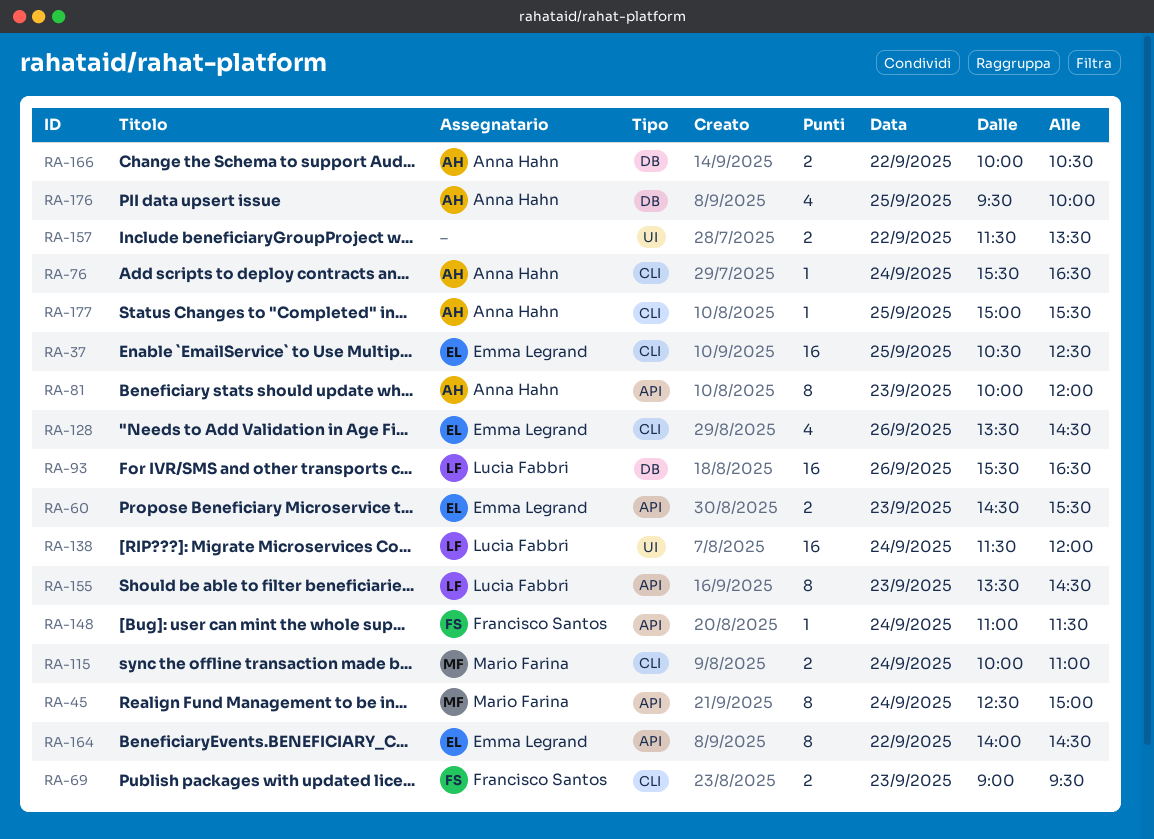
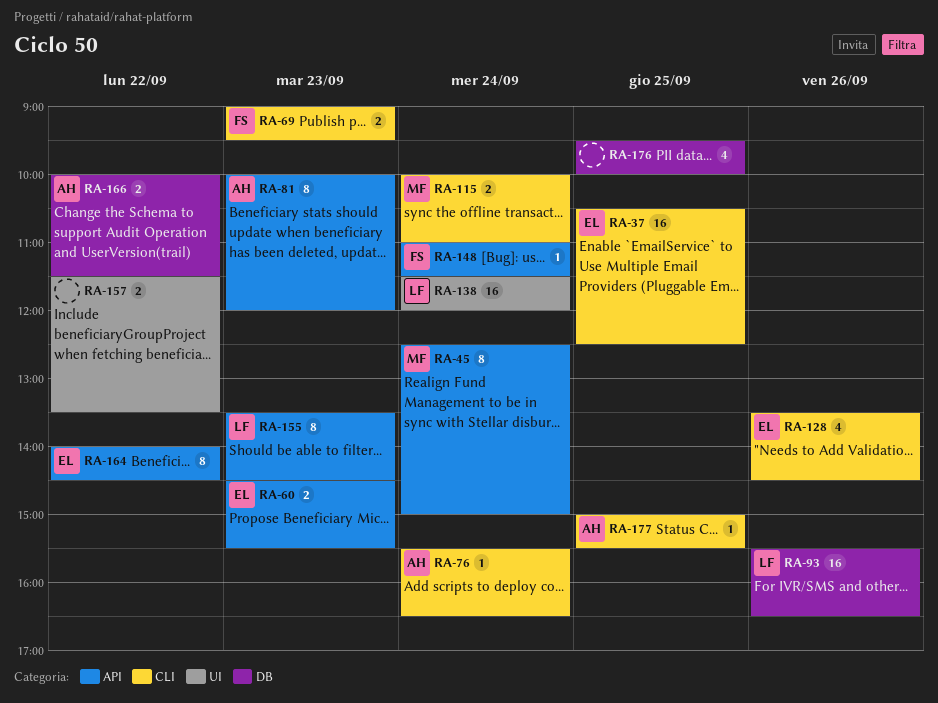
RA-166, ends: 10:30 -> 11:30
RA-176, owner: Anna Hahn -> none

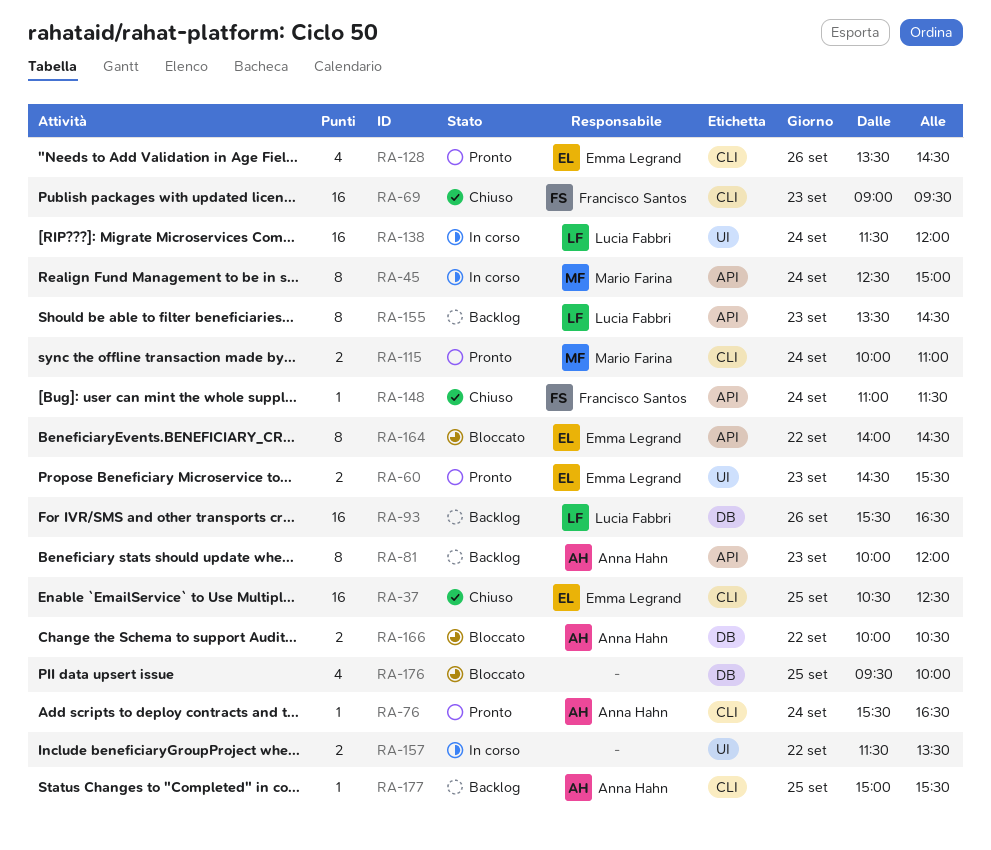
RA-60, label: API -> UI
RA-69, estimate: 2 -> 16
RA-166, ends: 11:30 -> 10:30

